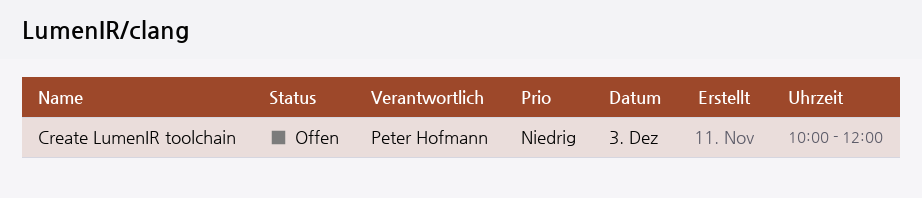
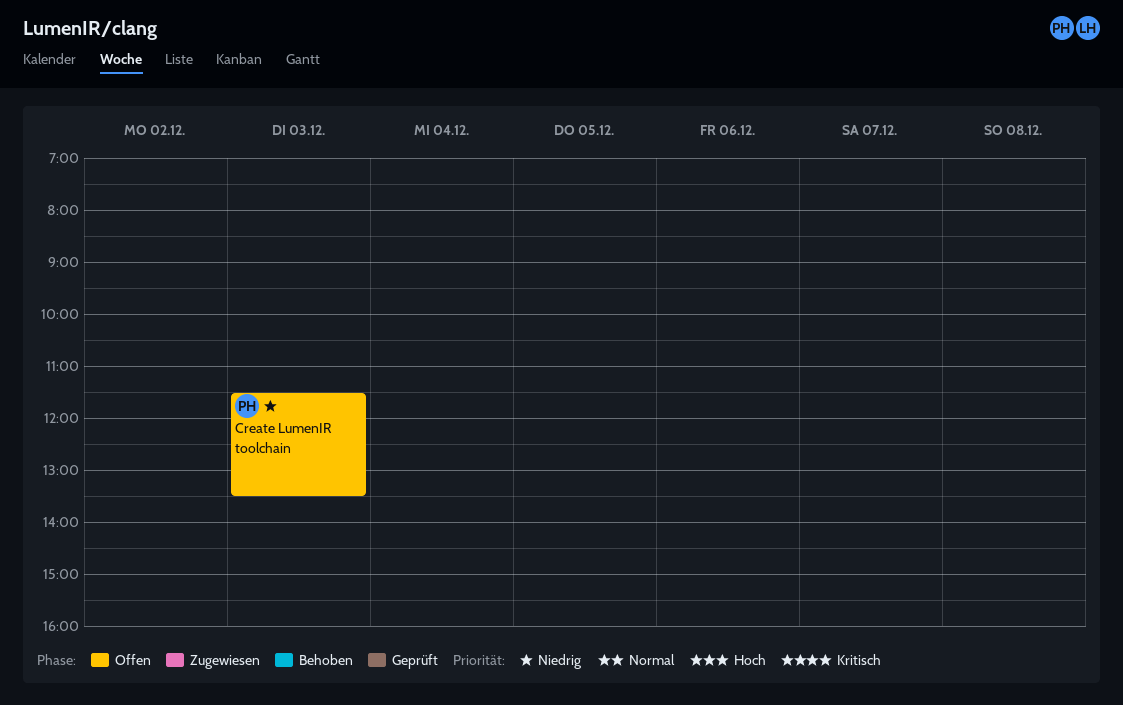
Create LumenIR toolchain, begins: 10:00 -> 11:30
Create LumenIR toolchain, ends: 12:00 -> 13:30

